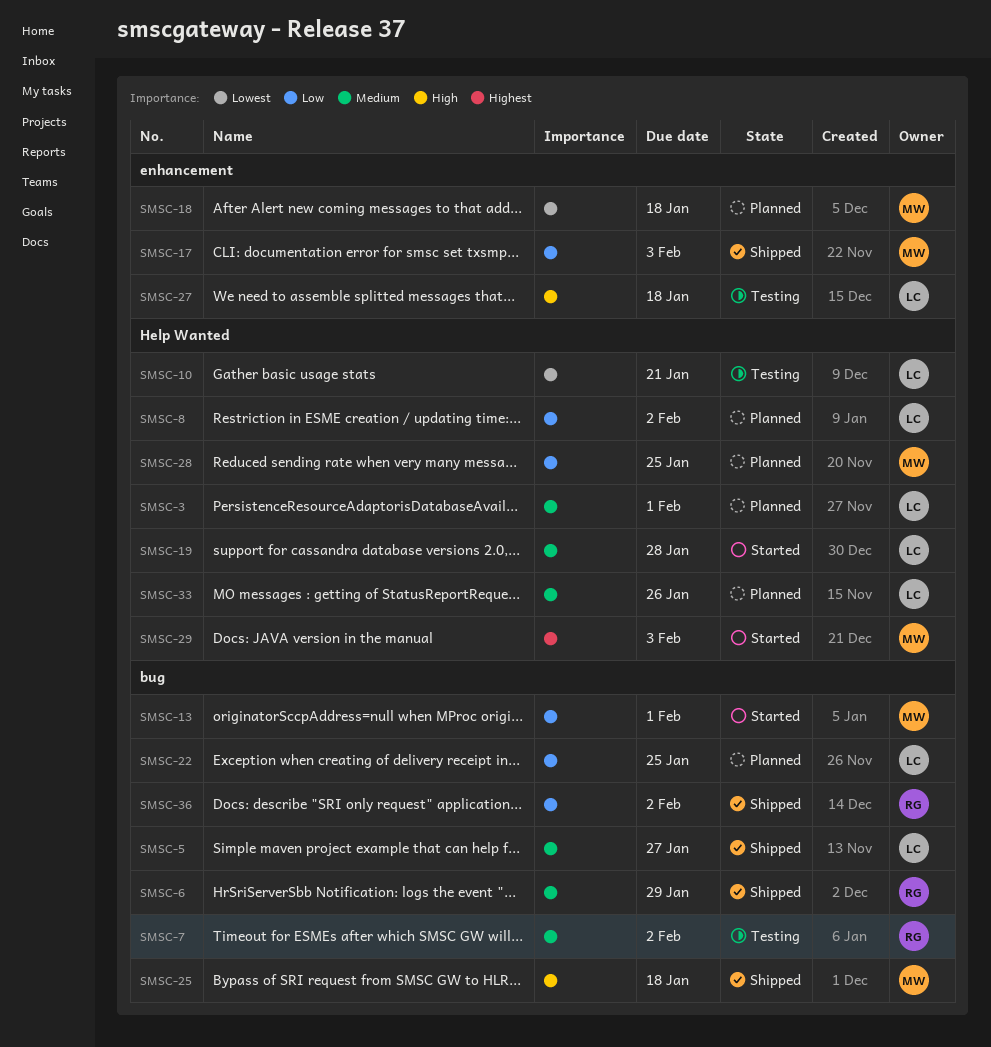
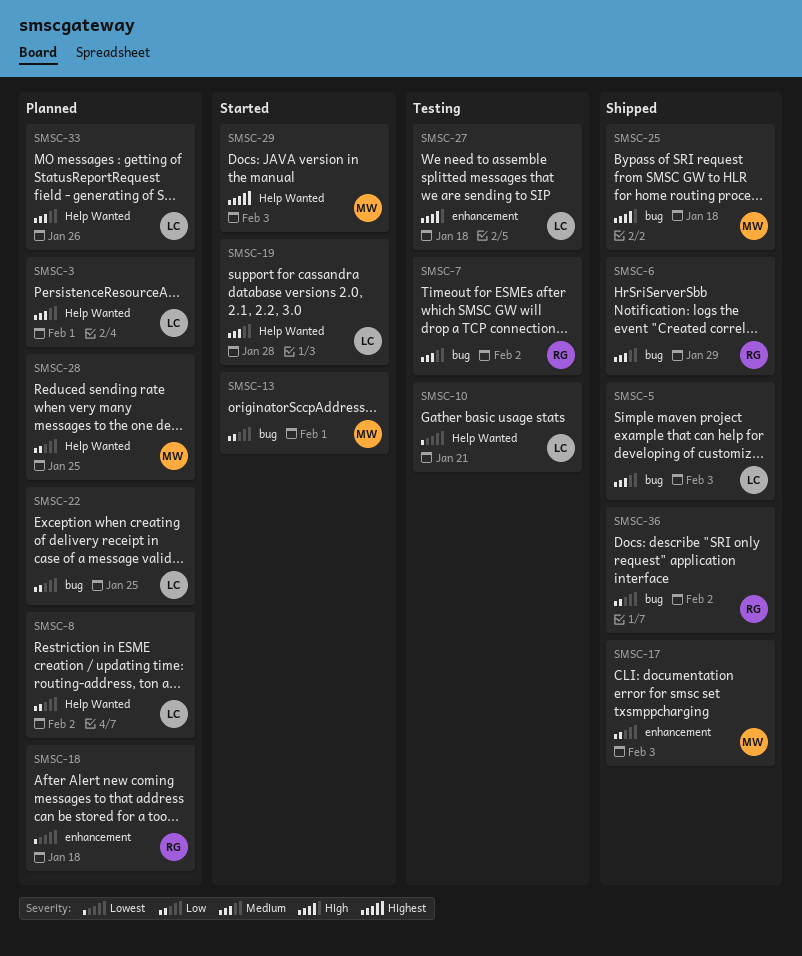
SMSC-5, due: Jan 27 -> Feb 3
SMSC-18, owner: MW -> RG

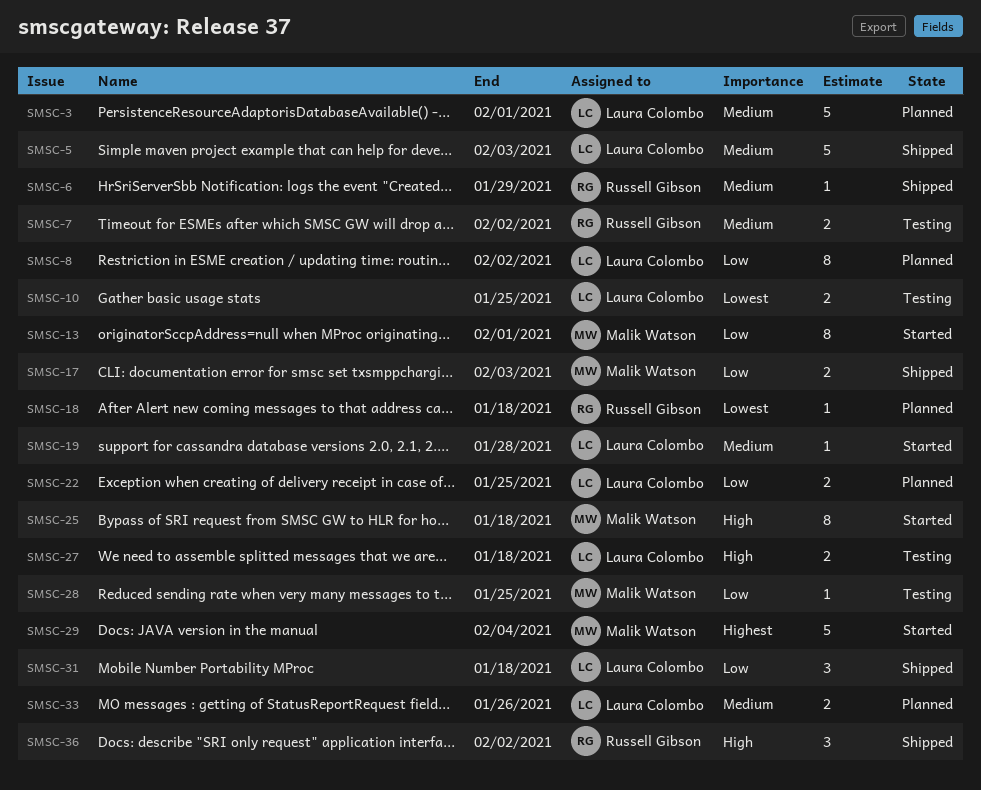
SMSC-10, due: Jan 21 -> Jan 25
SMSC-25, status: Shipped -> Started
SMSC-28, status: Planned -> Testing
SMSC-29, due: Feb 3 -> Feb 4
SMSC-31: none -> present
SMSC-36, priority: Low -> High

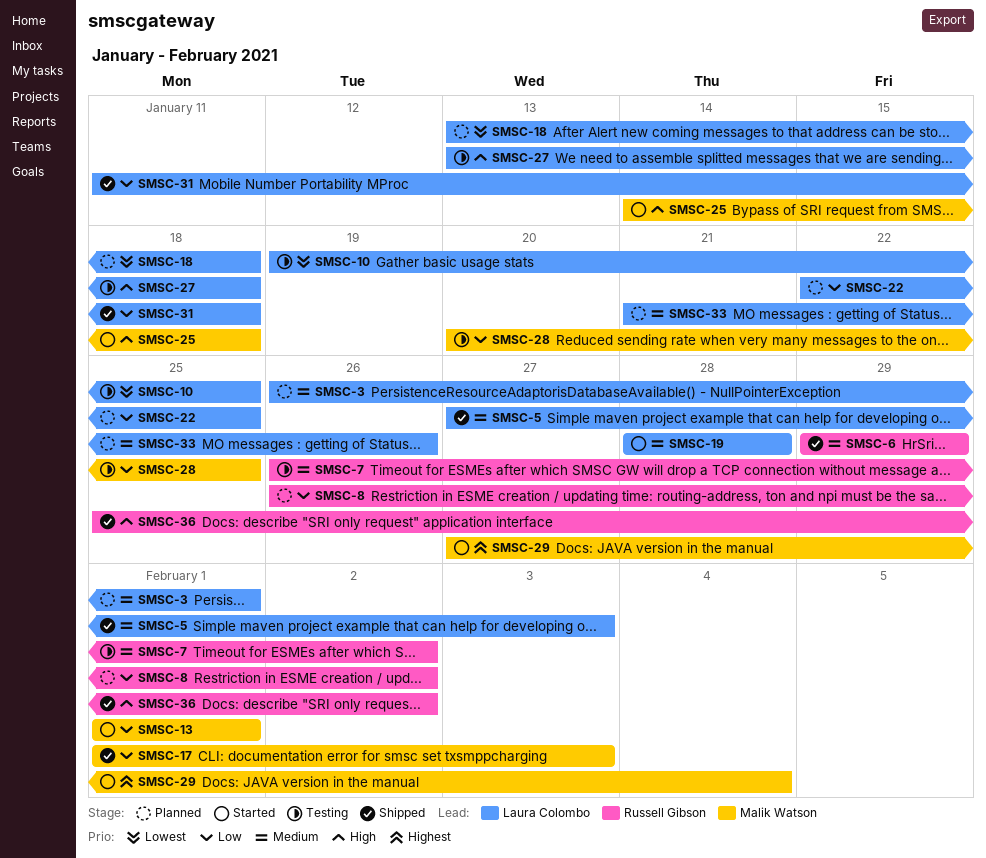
SMSC-8, owner: Laura Colombo -> Russell Gibson
SMSC-18, owner: Russell Gibson -> Laura Colombo

